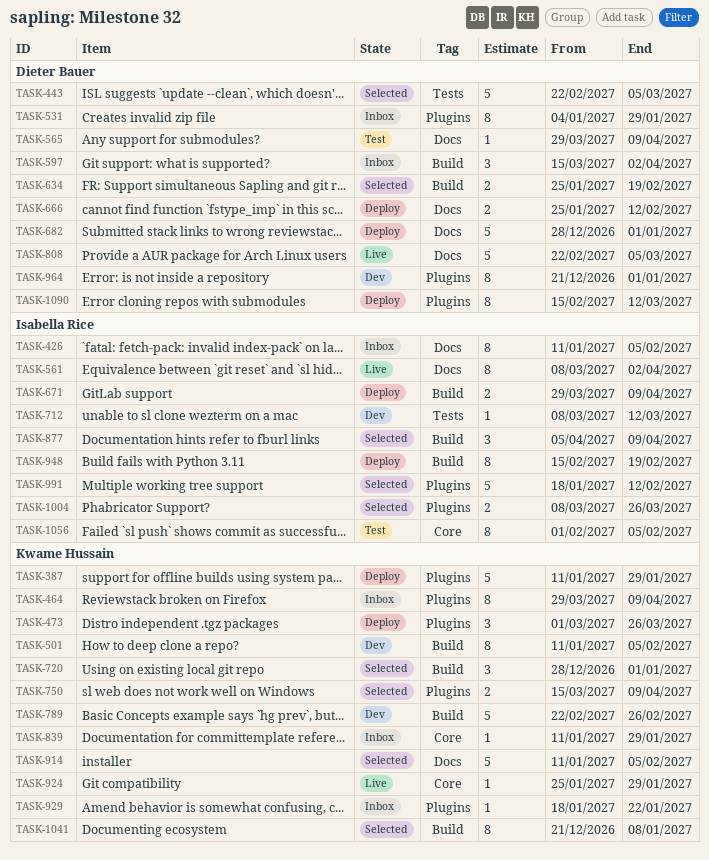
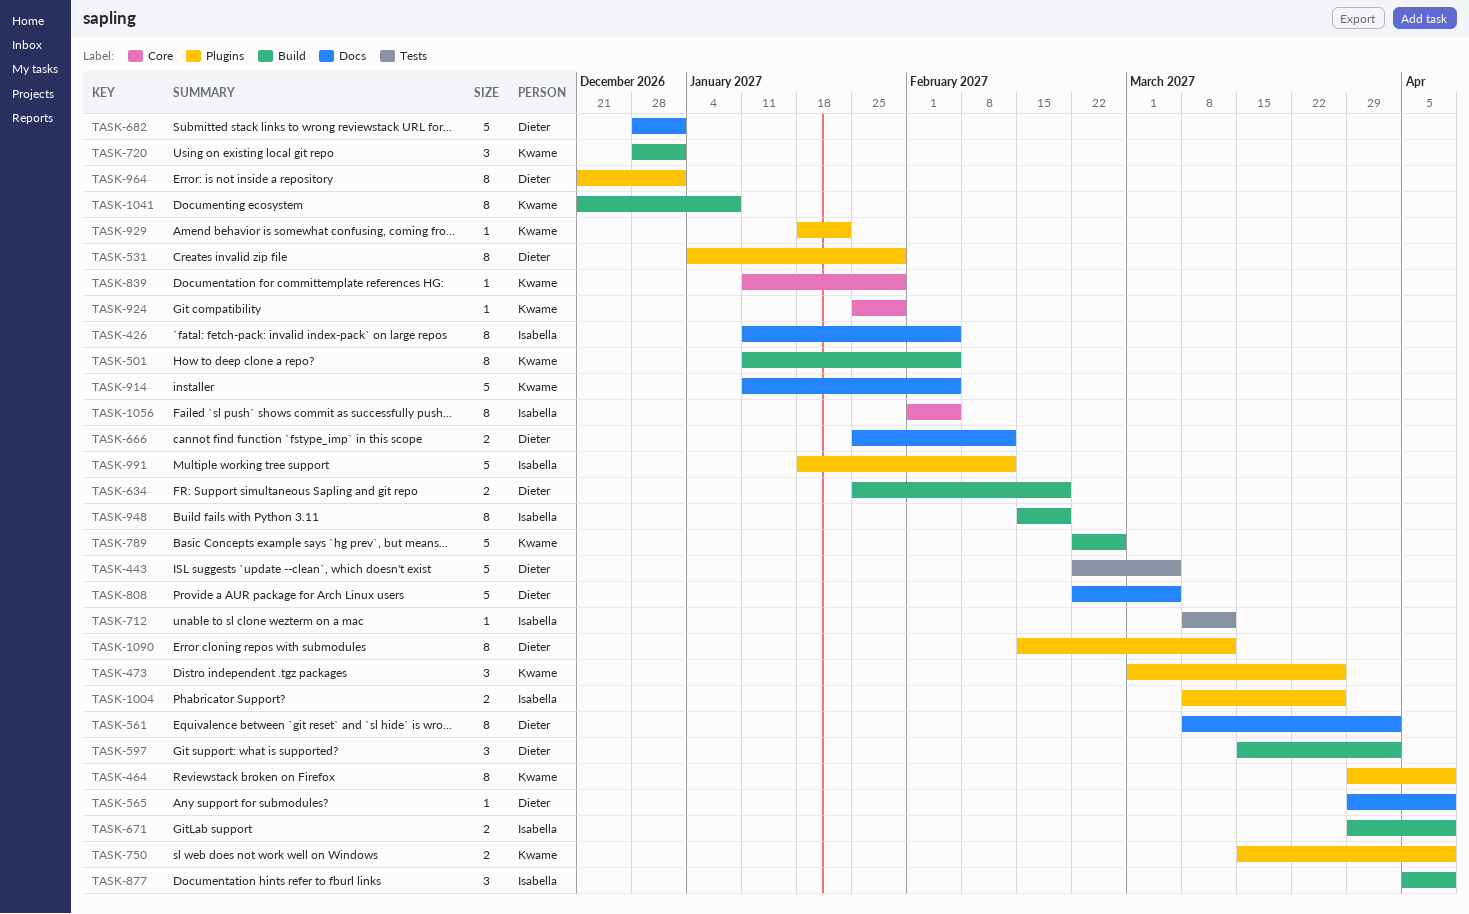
TASK-387: present -> none
TASK-561, owner: Isabella Rice -> Dieter Bauer

